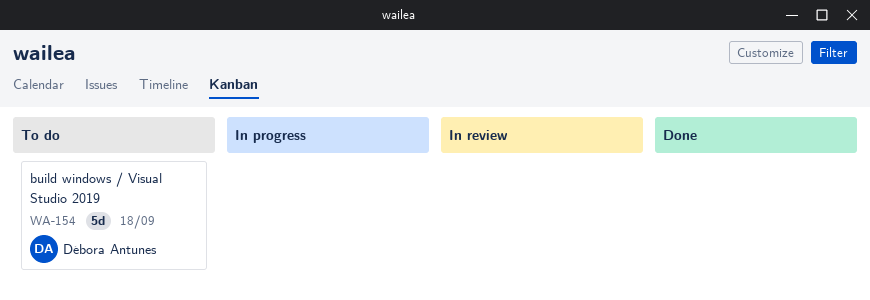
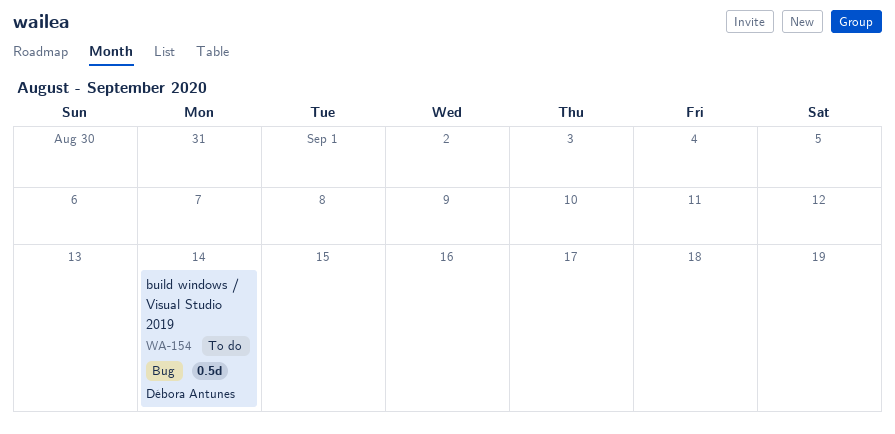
WA-154, estimate: 5d -> 0.5d
WA-154, due: Sep 18 -> Sep 14

